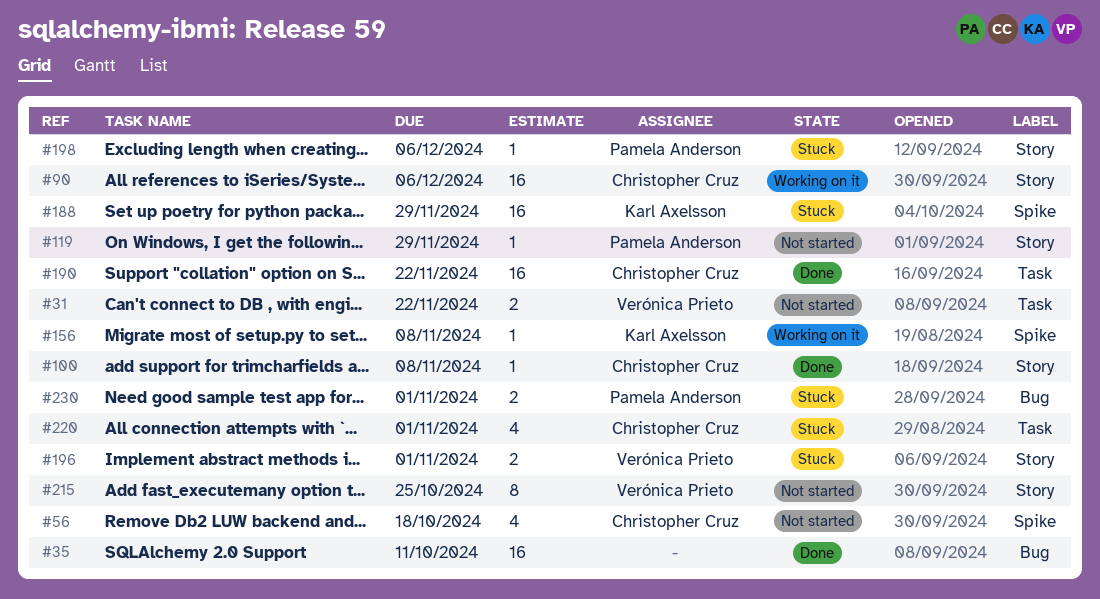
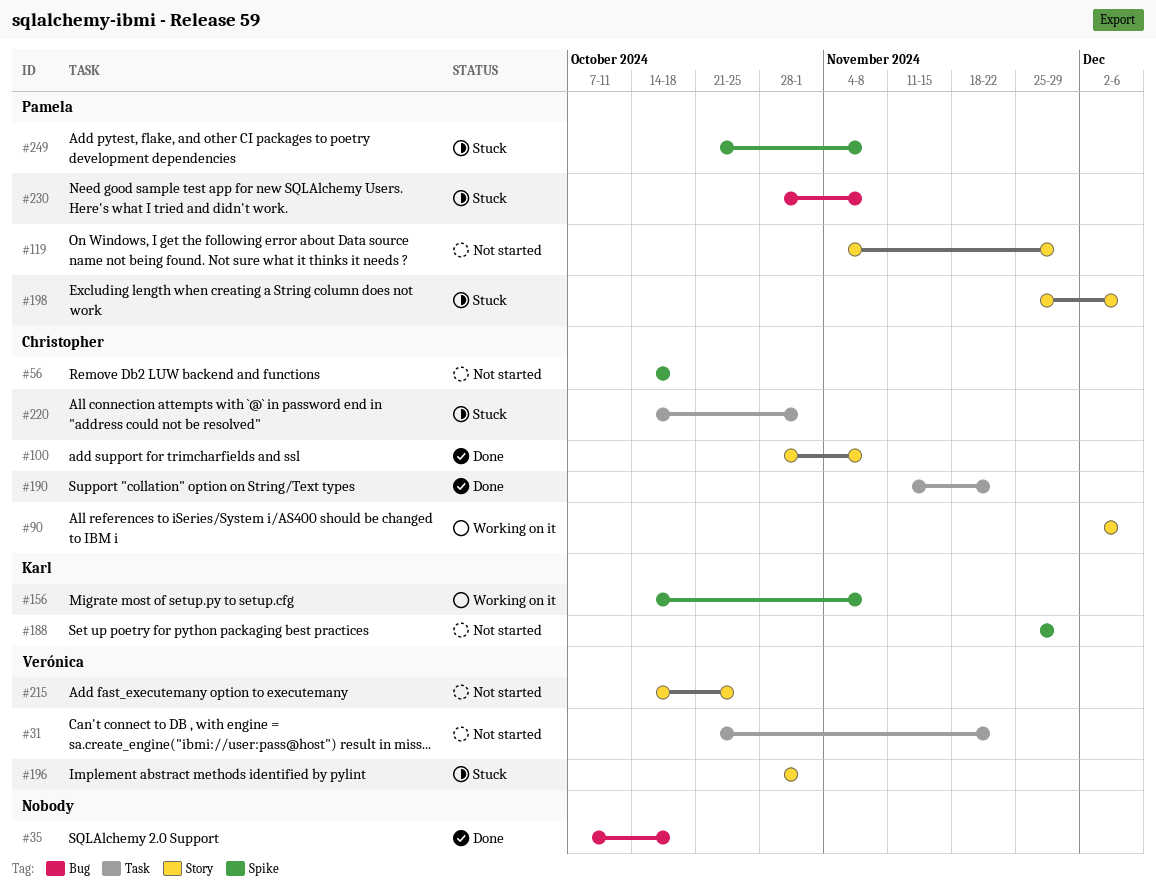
#35, due: Oct 11 -> Oct 18
#188, status: Stuck -> Not started
#230, due: Nov 1 -> Nov 8
#249: none -> present

